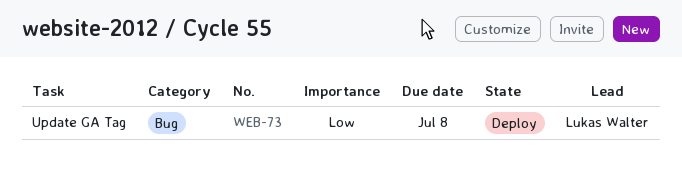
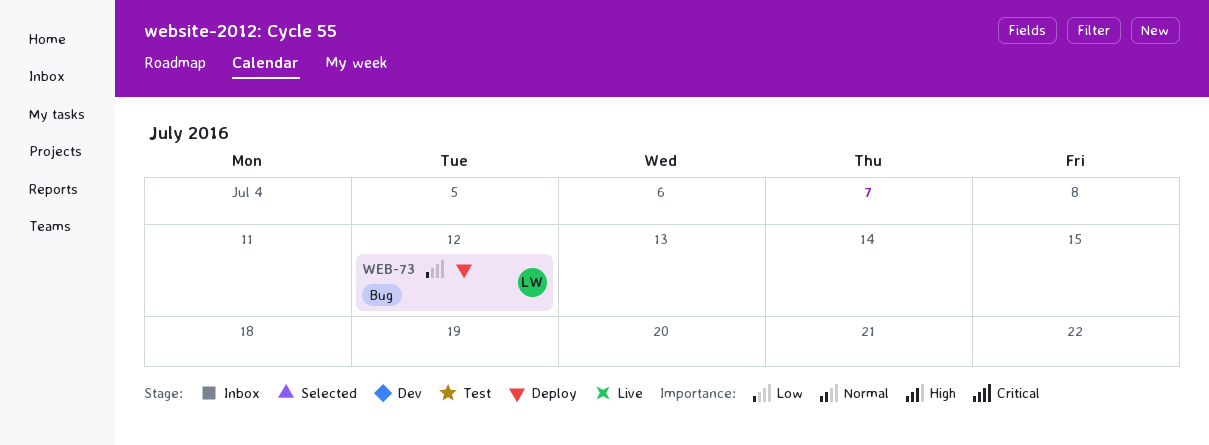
WEB-73, due: Jul 8 -> Jul 12

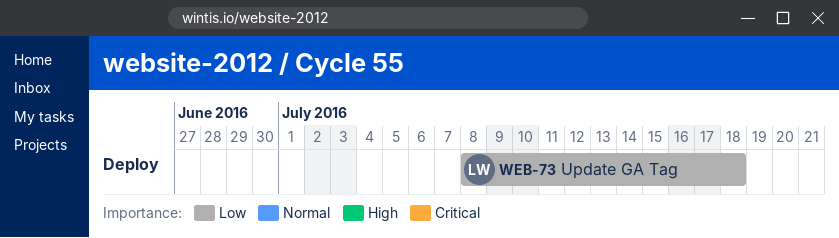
WEB-73, due: Jul 12 -> Jul 18

